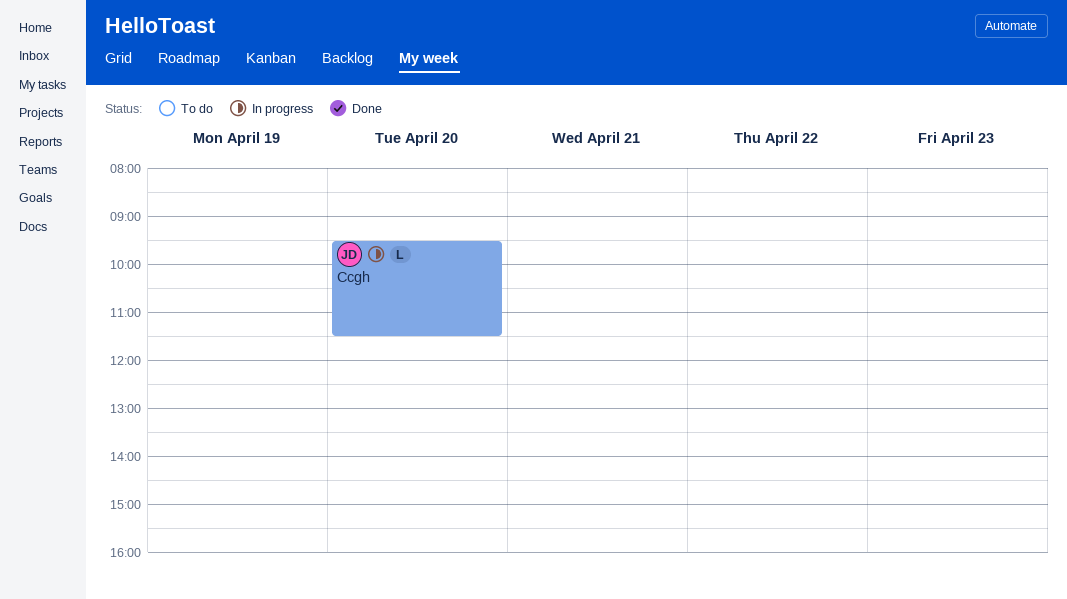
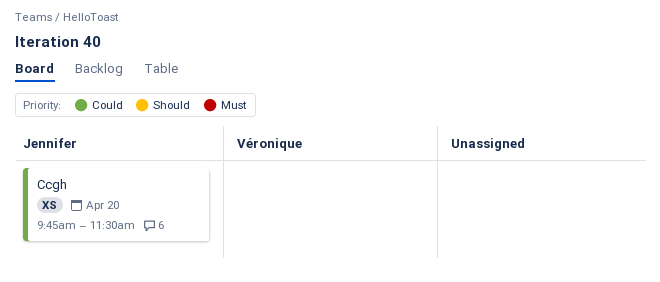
Ccgh, estimate: L -> XS
Ccgh, begins: 09:30 -> 09:45

